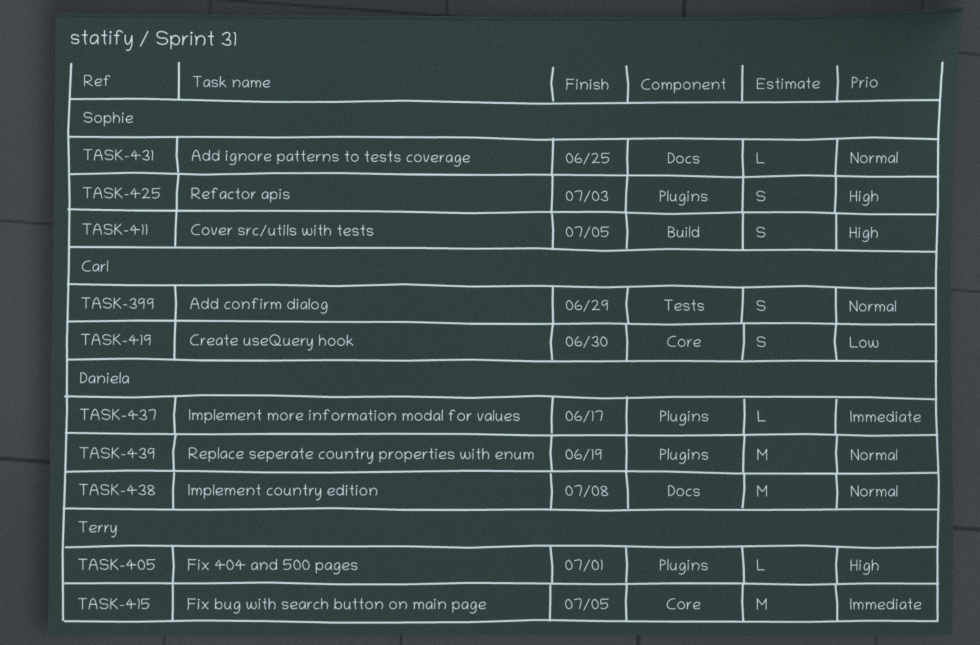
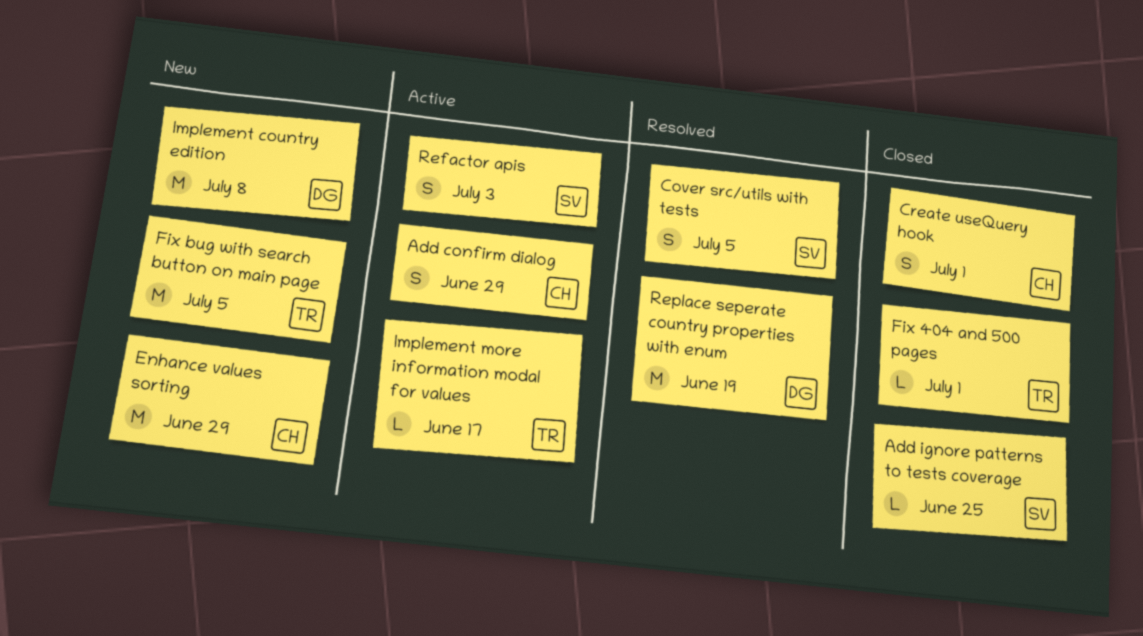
Create useQuery hook, due: Jun 30 -> Jul 1
Enhance values sorting: none -> present
Implement more information modal for values, owner: Daniela -> Terry

